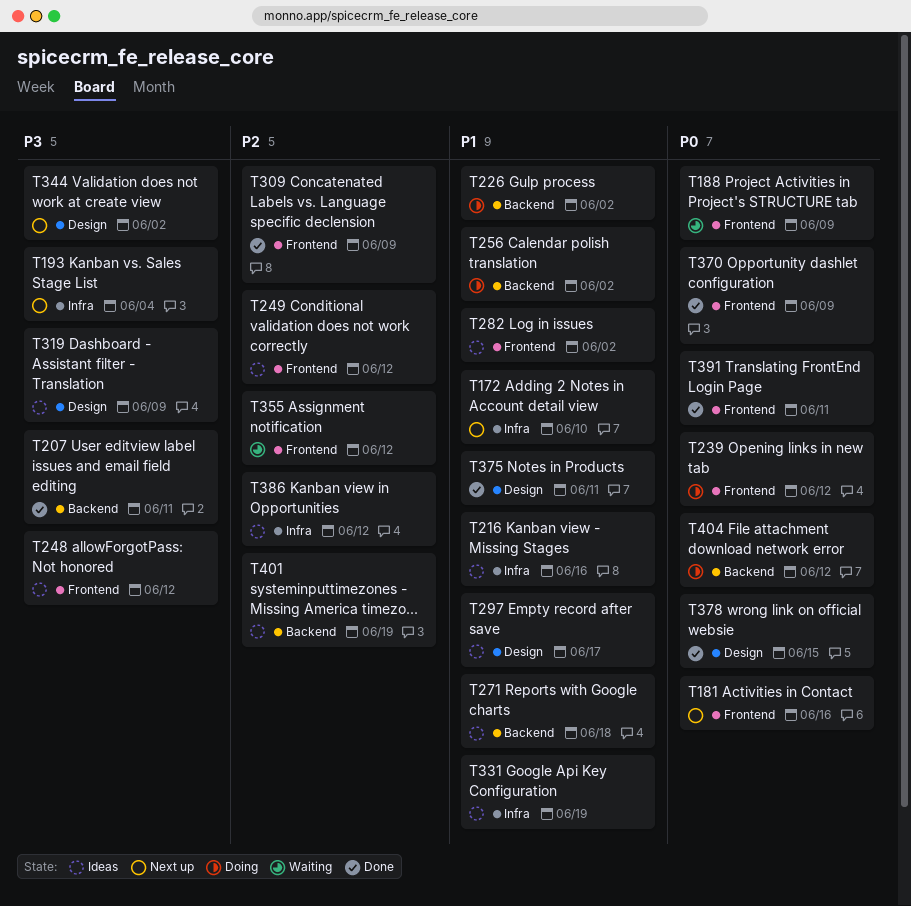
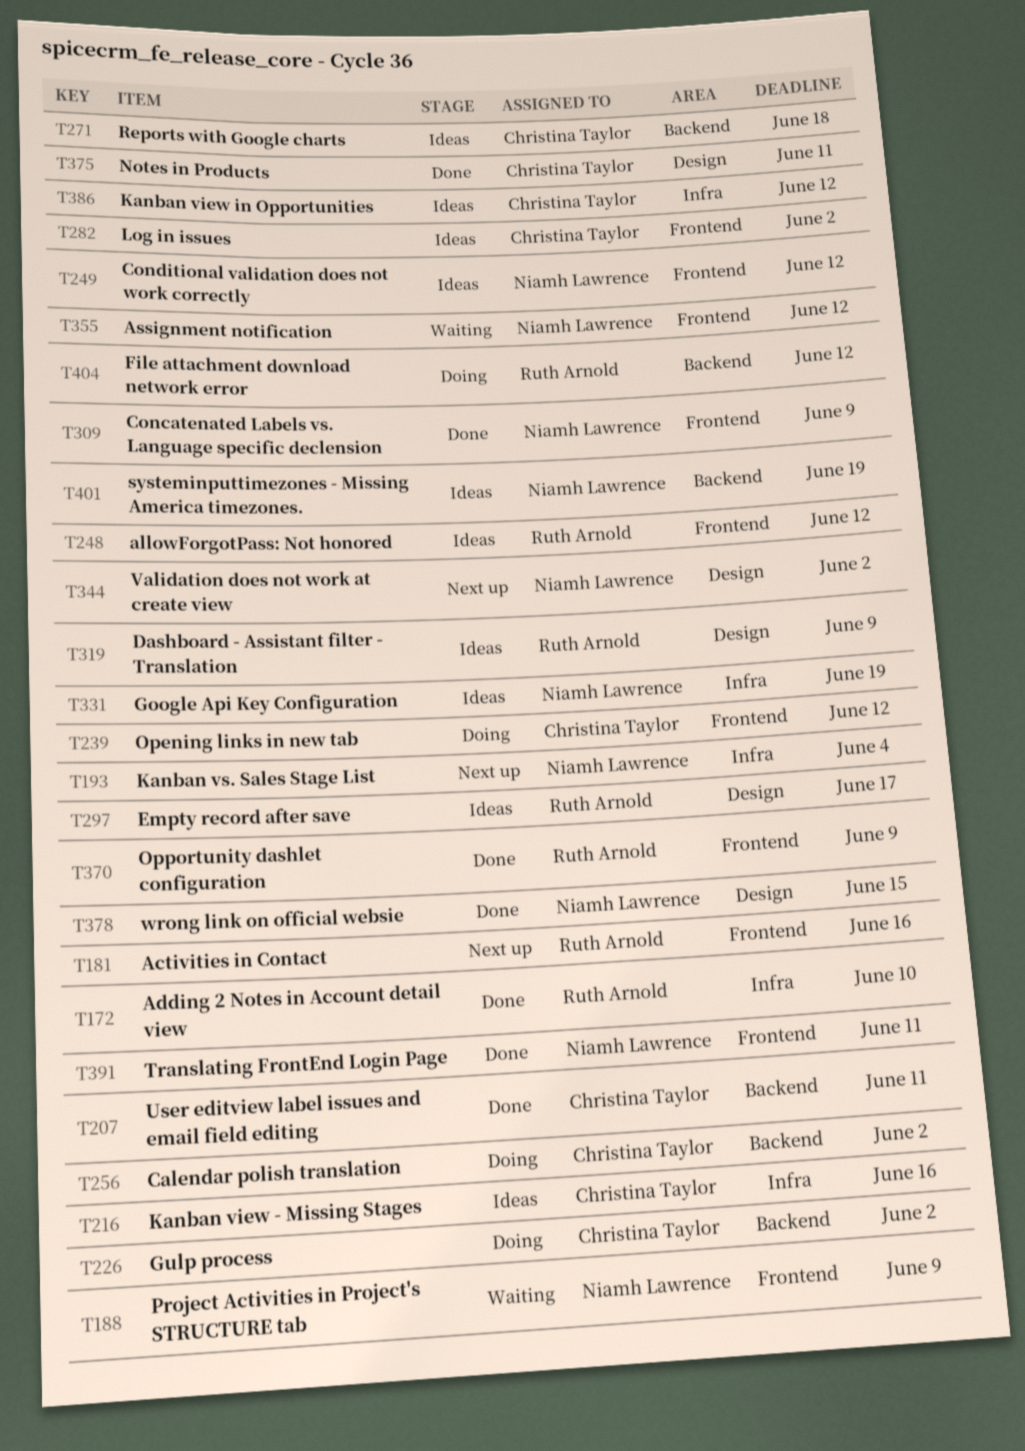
T172, status: Next up -> Done

